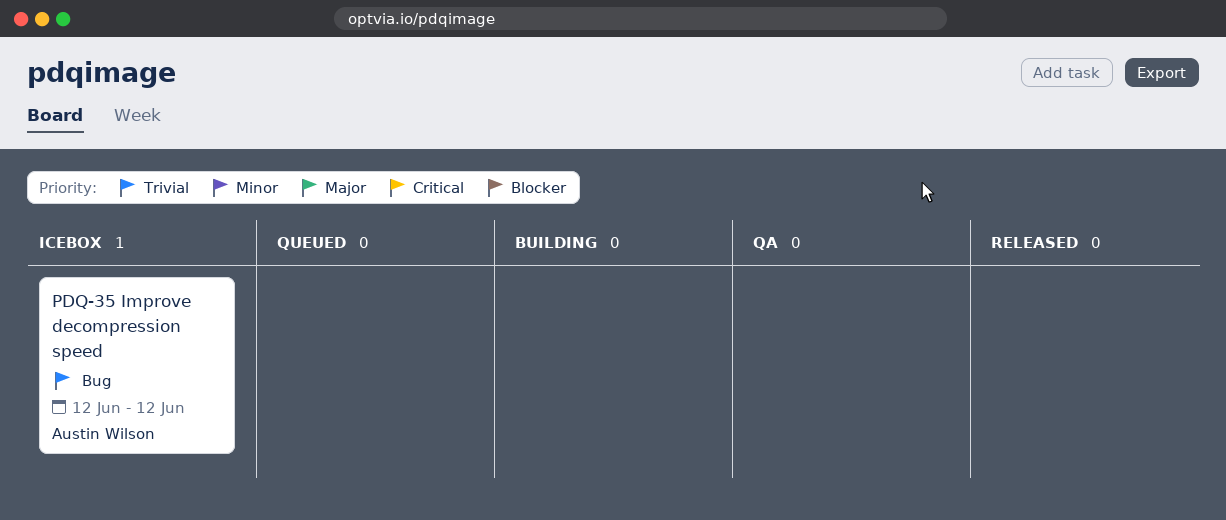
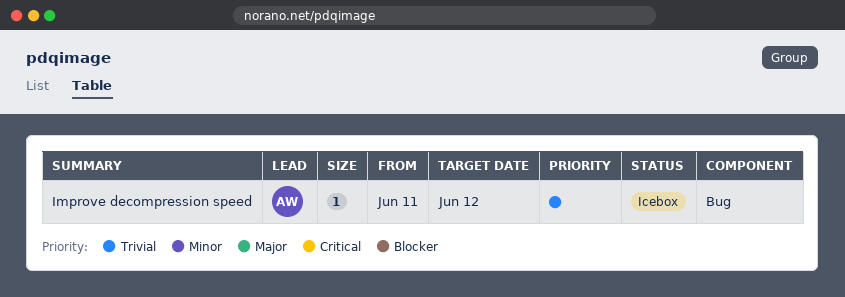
Improve decompression speed, start: Jun 12 -> Jun 11

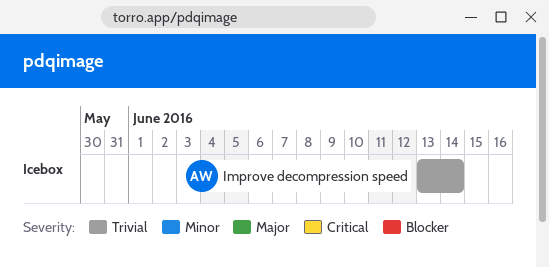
Improve decompression speed, start: Jun 11 -> Jun 13
Improve decompression speed, due: Jun 12 -> Jun 14

